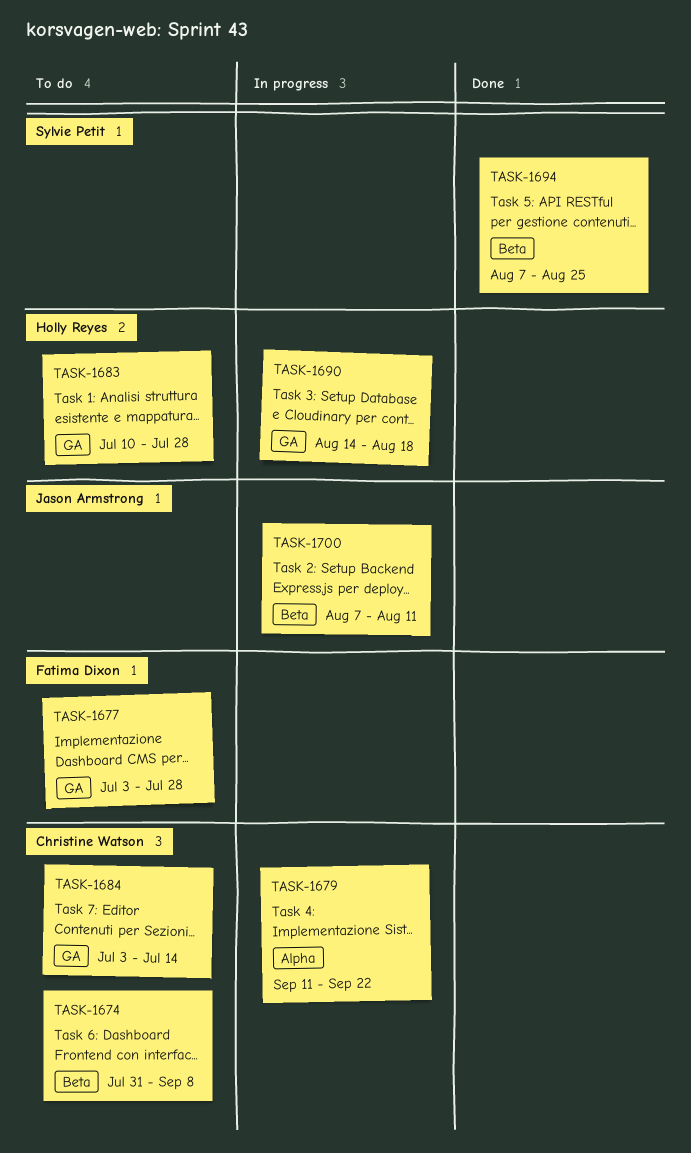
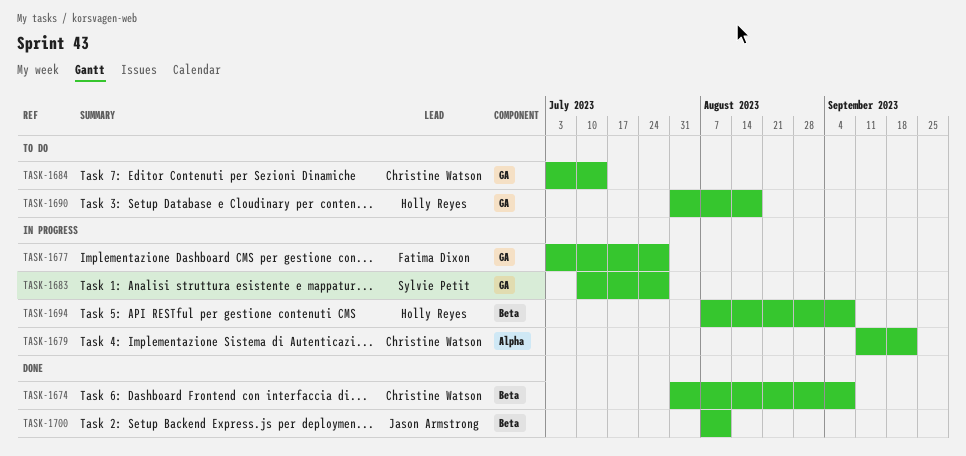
TASK-1674, status: To do -> Done
TASK-1677, status: To do -> In progress
TASK-1683, status: To do -> In progress
TASK-1683, owner: Holly Reyes -> Sylvie Petit
TASK-1690, status: In progress -> To do
TASK-1690, start: Aug 14 -> Jul 31
TASK-1694, status: Done -> In progress
TASK-1694, owner: Sylvie Petit -> Holly Reyes
TASK-1694, due: Aug 25 -> Sep 8
TASK-1700, status: In progress -> Done

